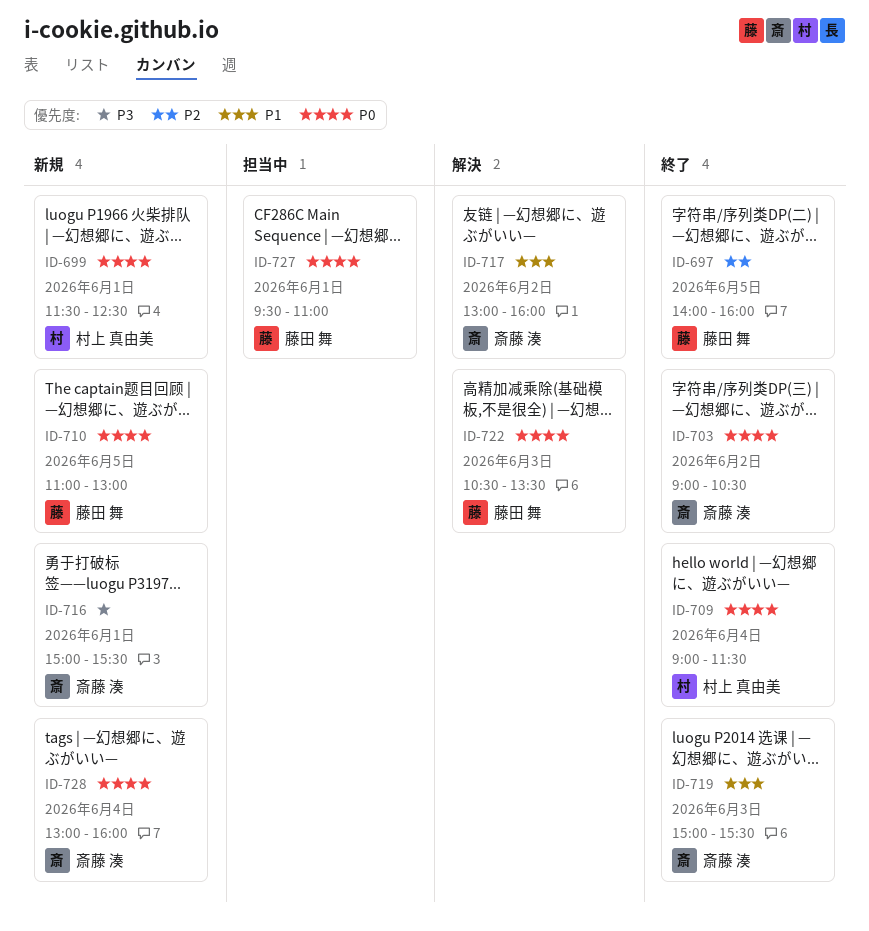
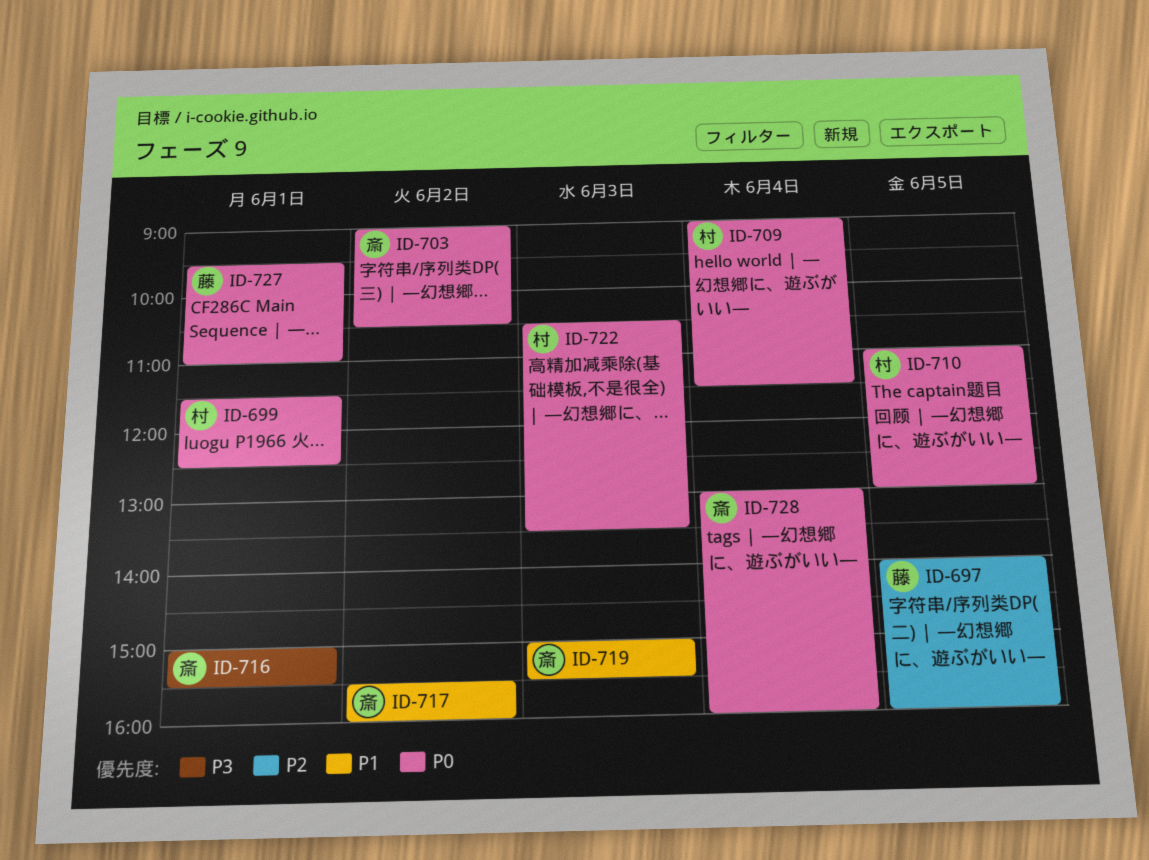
ID-710, owner: 藤田 舞 -> 村上 真由美
ID-717, begins: 13:00 -> 15:30
ID-722, owner: 藤田 舞 -> 村上 真由美

